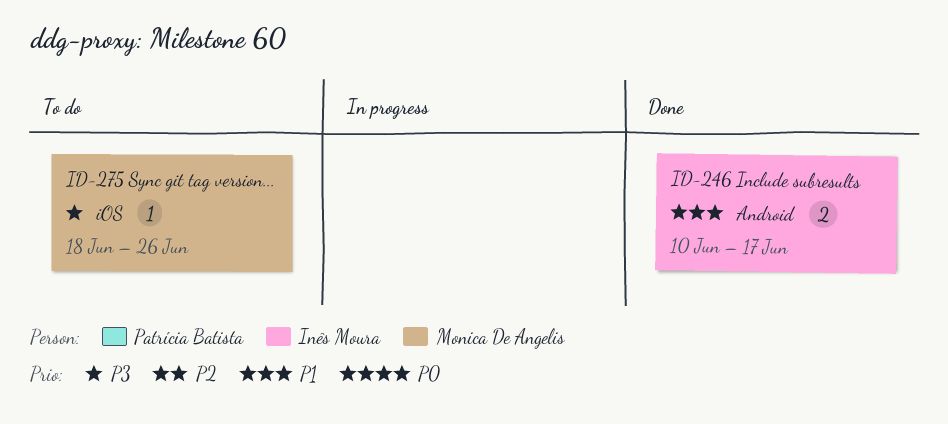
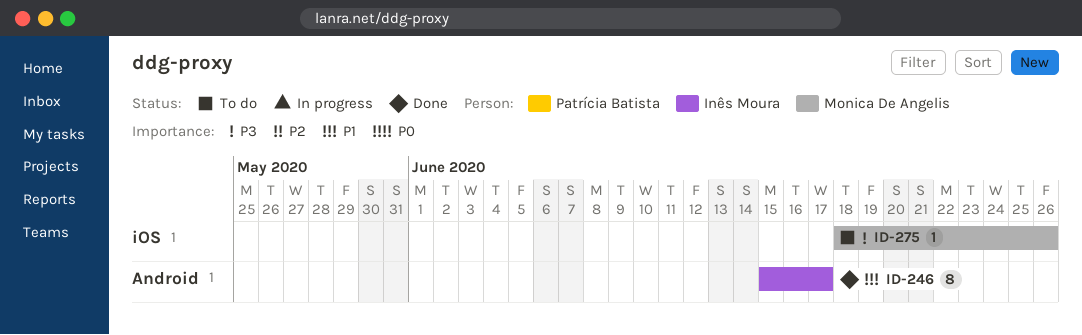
ID-246, estimate: 2 -> 8
ID-246, start: Jun 10 -> Jun 15

